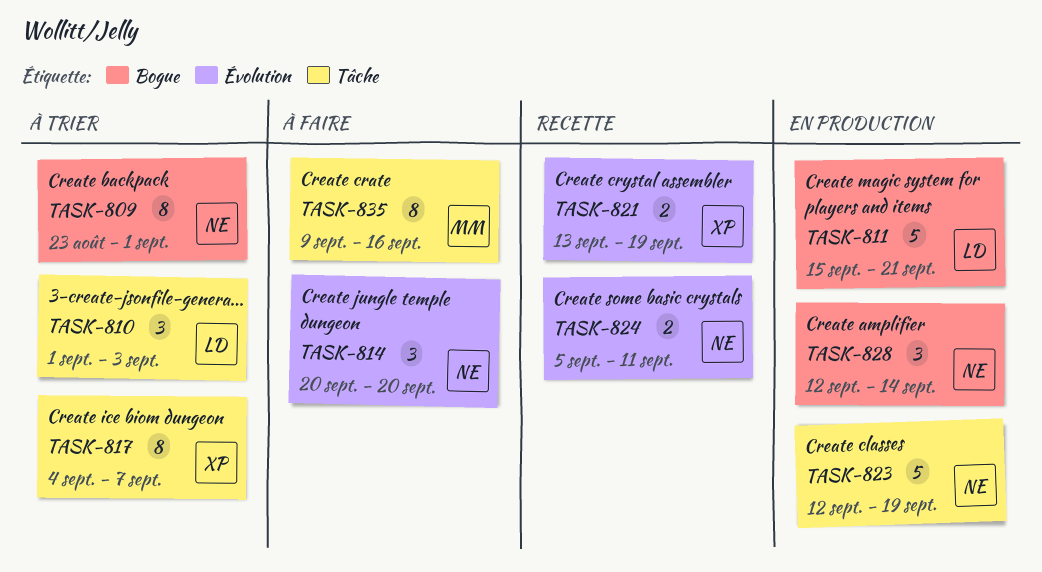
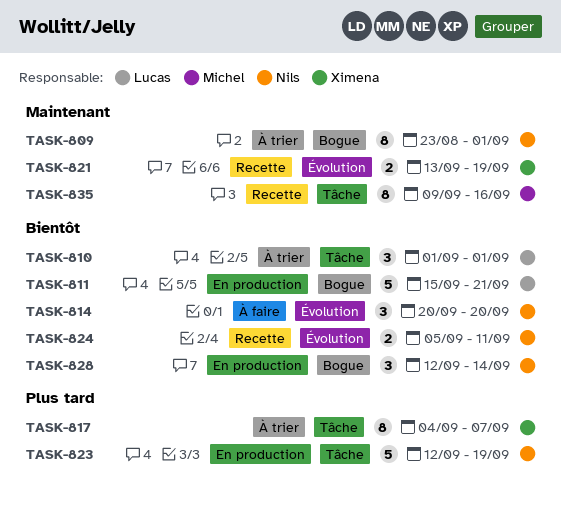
TASK-810, due: Sep 3 -> Sep 1
TASK-835, status: À faire -> Recette

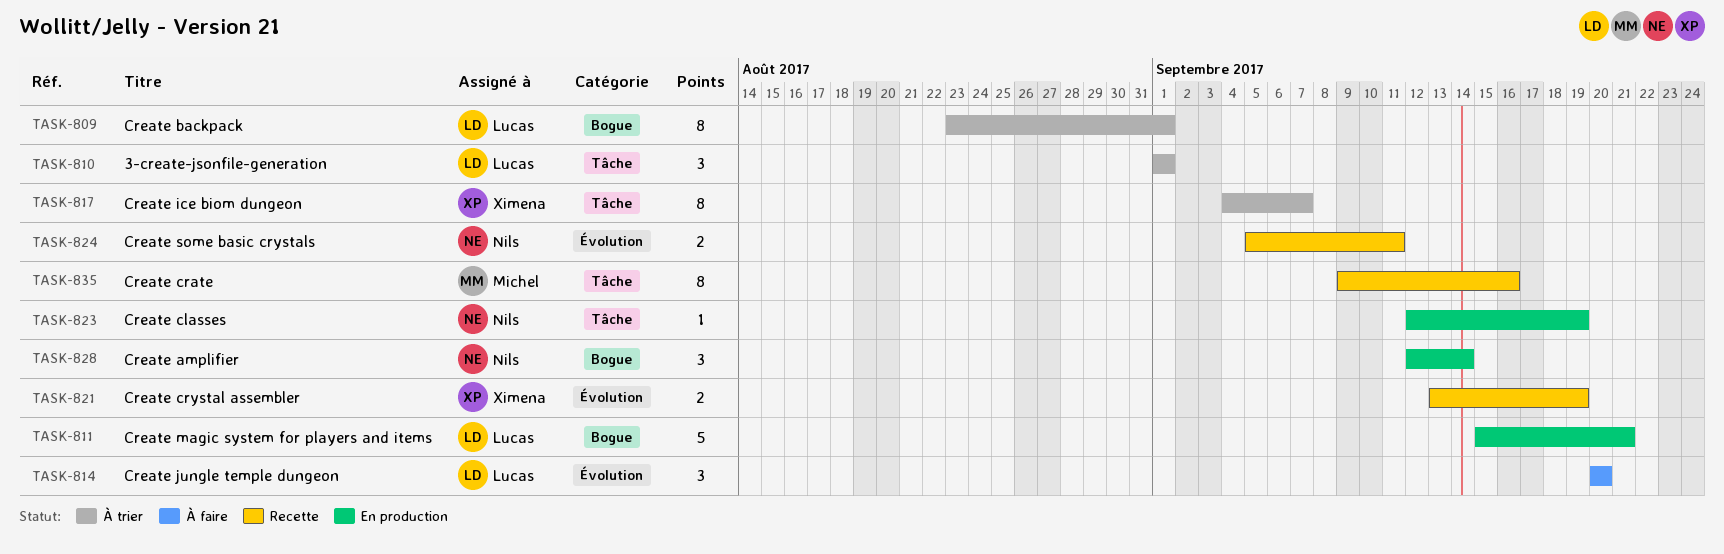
TASK-809, owner: Nils -> Lucas
TASK-814, owner: Nils -> Lucas
TASK-823, estimate: 5 -> 1

